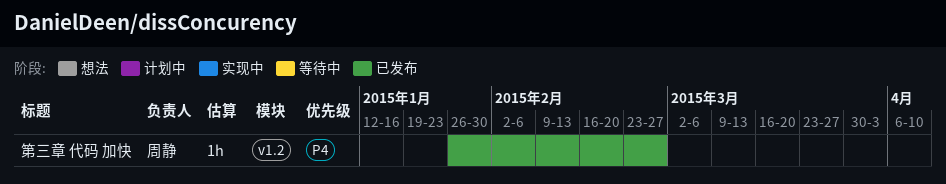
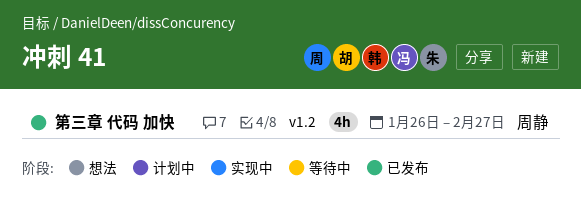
第三章 代码 加快, estimate: 1h -> 4h

